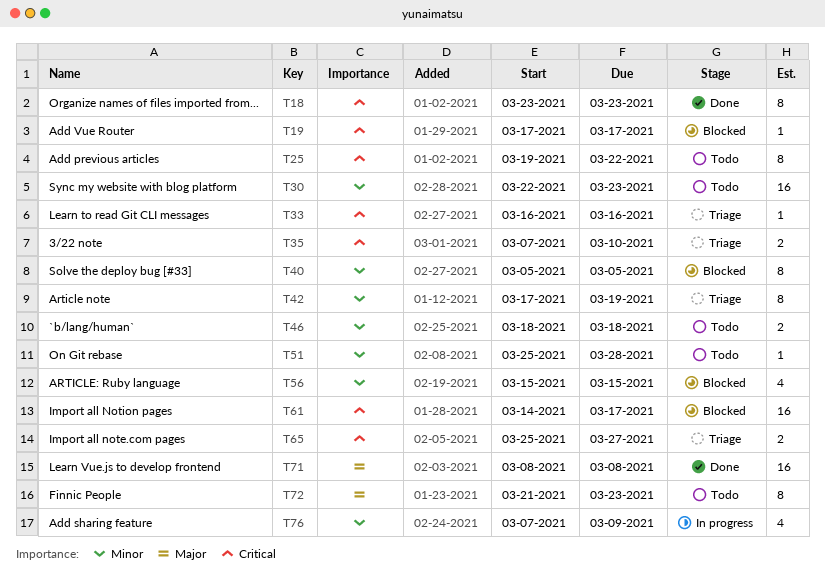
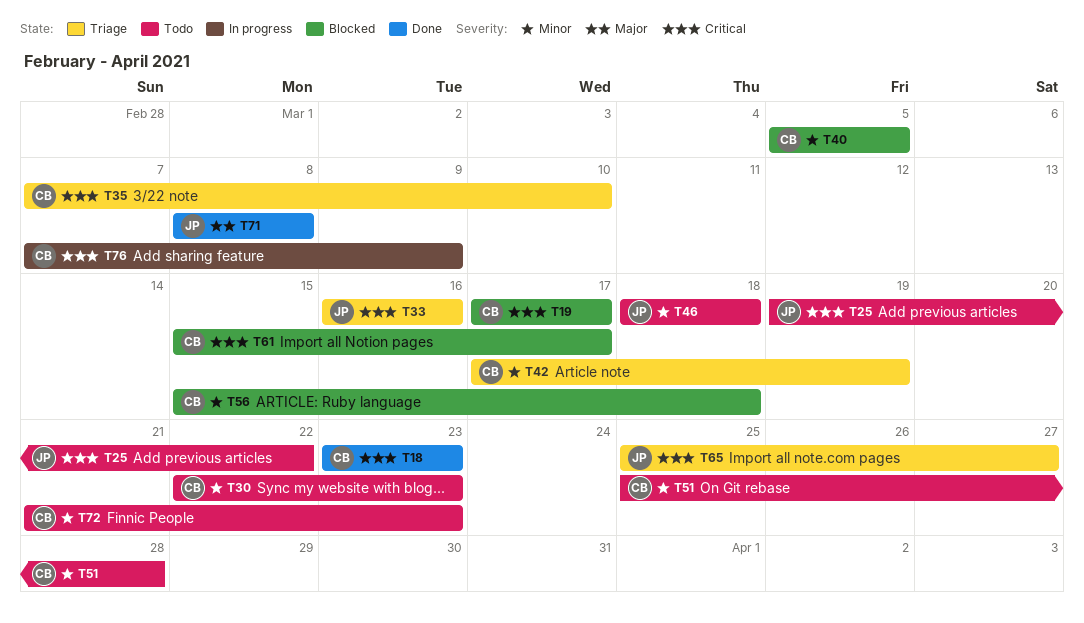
T56, due: Mar 15 -> Mar 18
T61, start: Mar 14 -> Mar 15
T72, priority: Major -> Minor
T76, priority: Minor -> Critical

